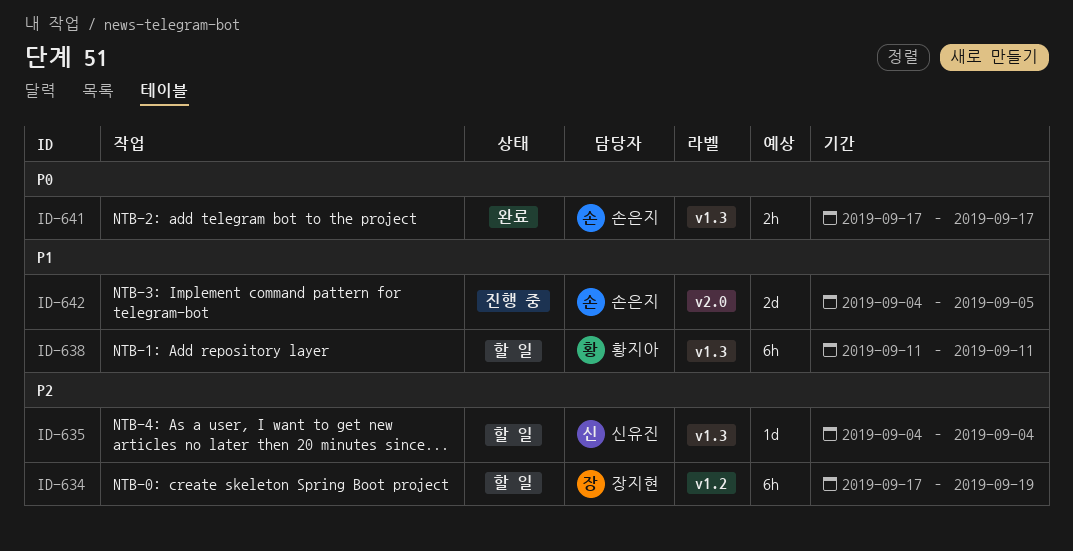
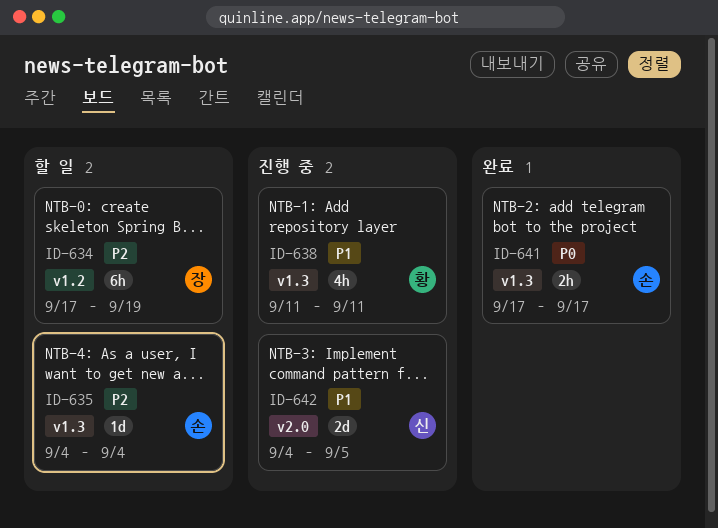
ID-635, owner: 신유진 -> 손은지
ID-638, status: 할 일 -> 진행 중
ID-638, estimate: 6h -> 4h
ID-642, owner: 손은지 -> 신유진

